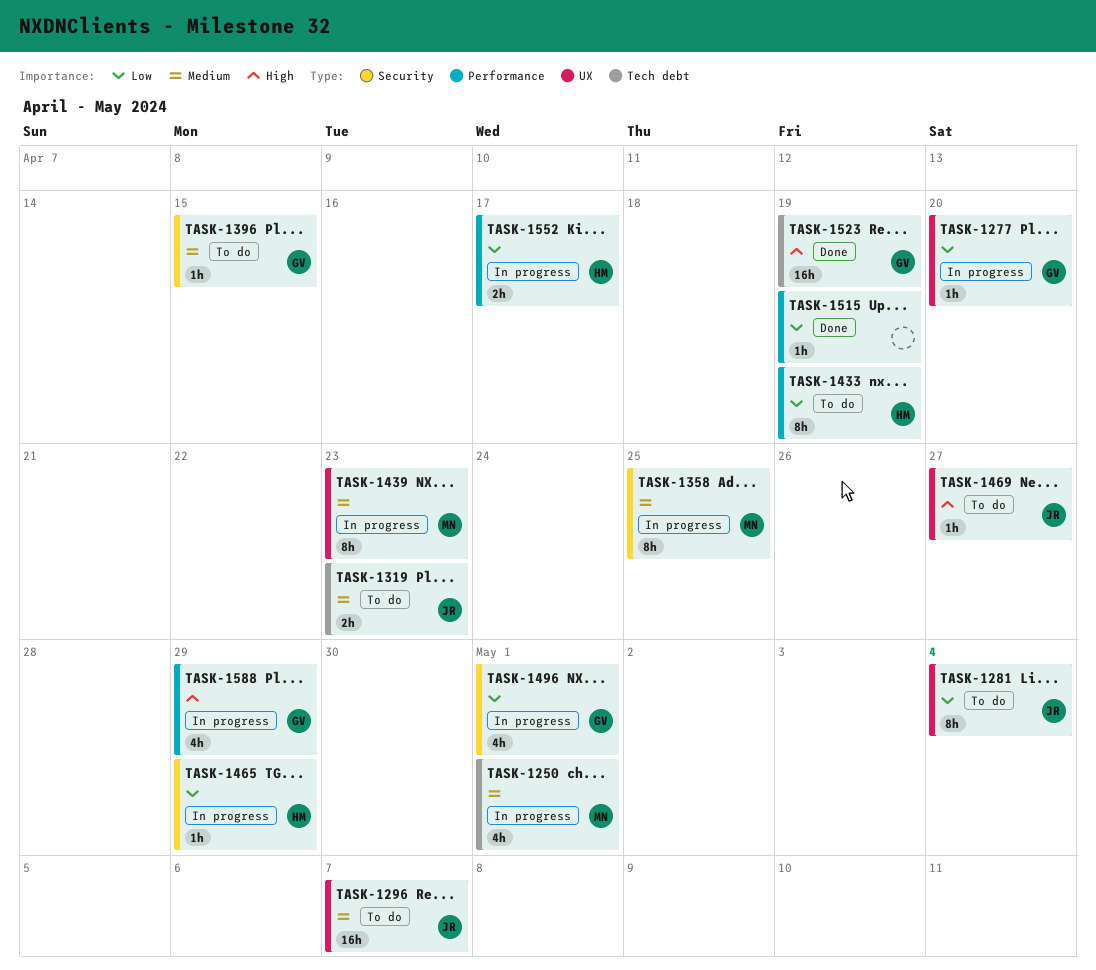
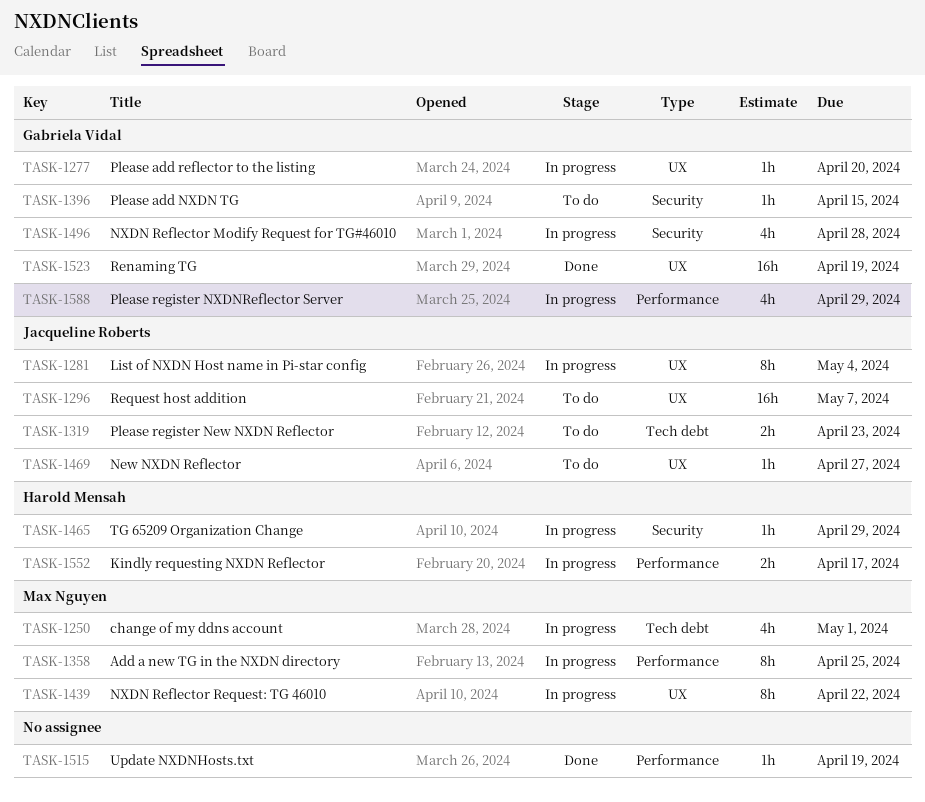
TASK-1281, status: To do -> In progress
TASK-1358, label: Security -> Performance
TASK-1433: present -> none
TASK-1439, due: Apr 23 -> Apr 22
TASK-1496, due: May 1 -> Apr 28
TASK-1523, label: Tech debt -> UX

